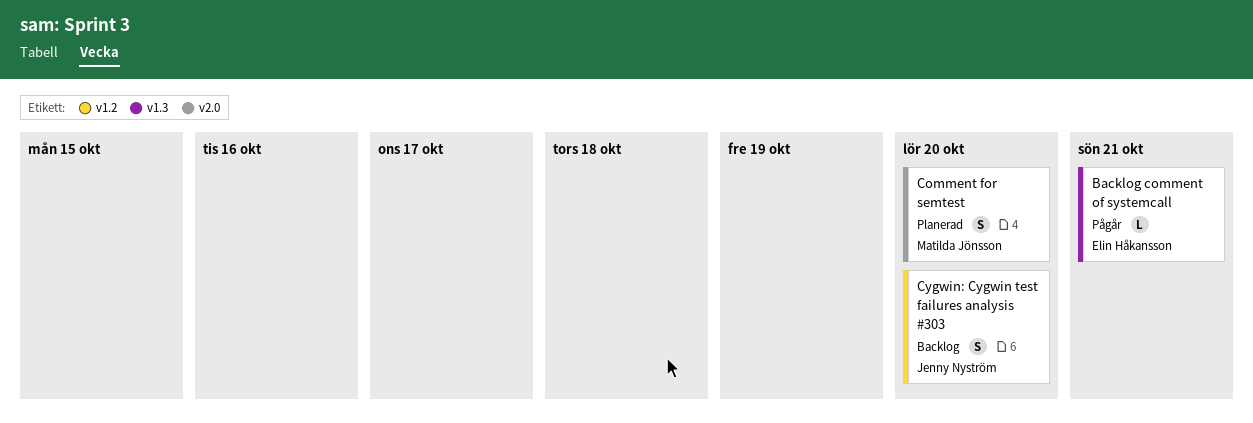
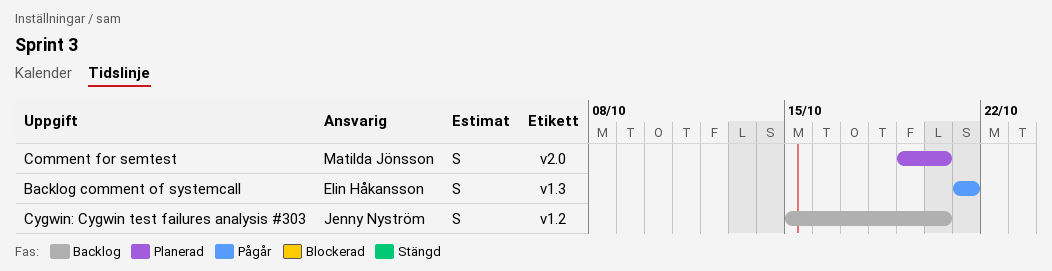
Backlog comment of systemcall, estimate: L -> S

